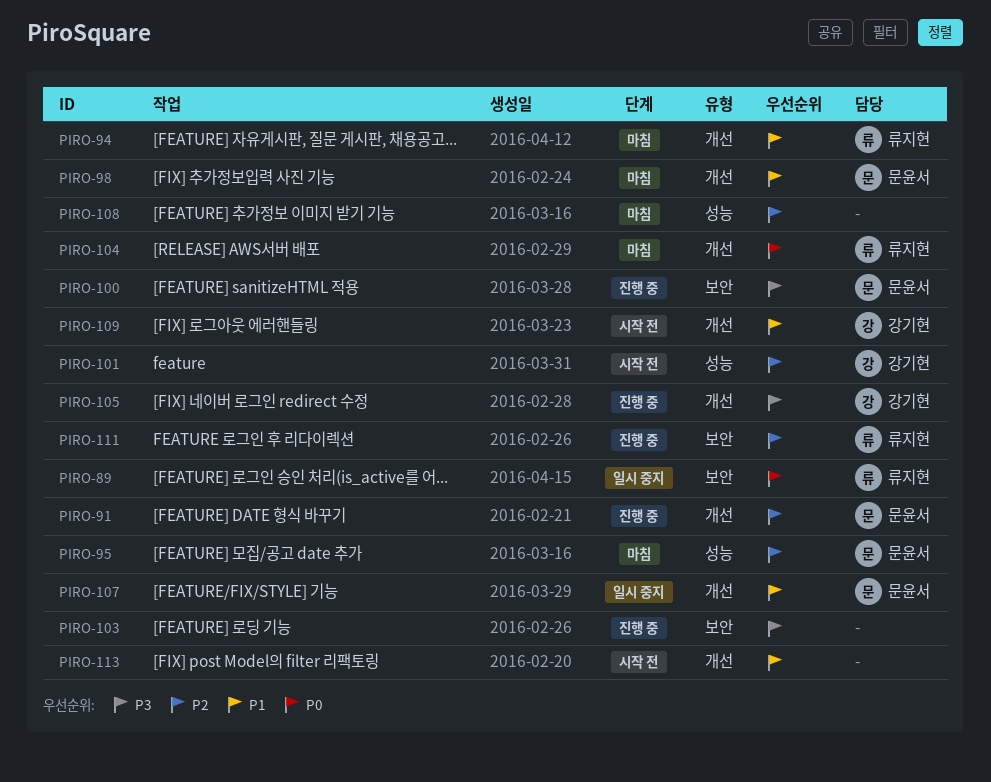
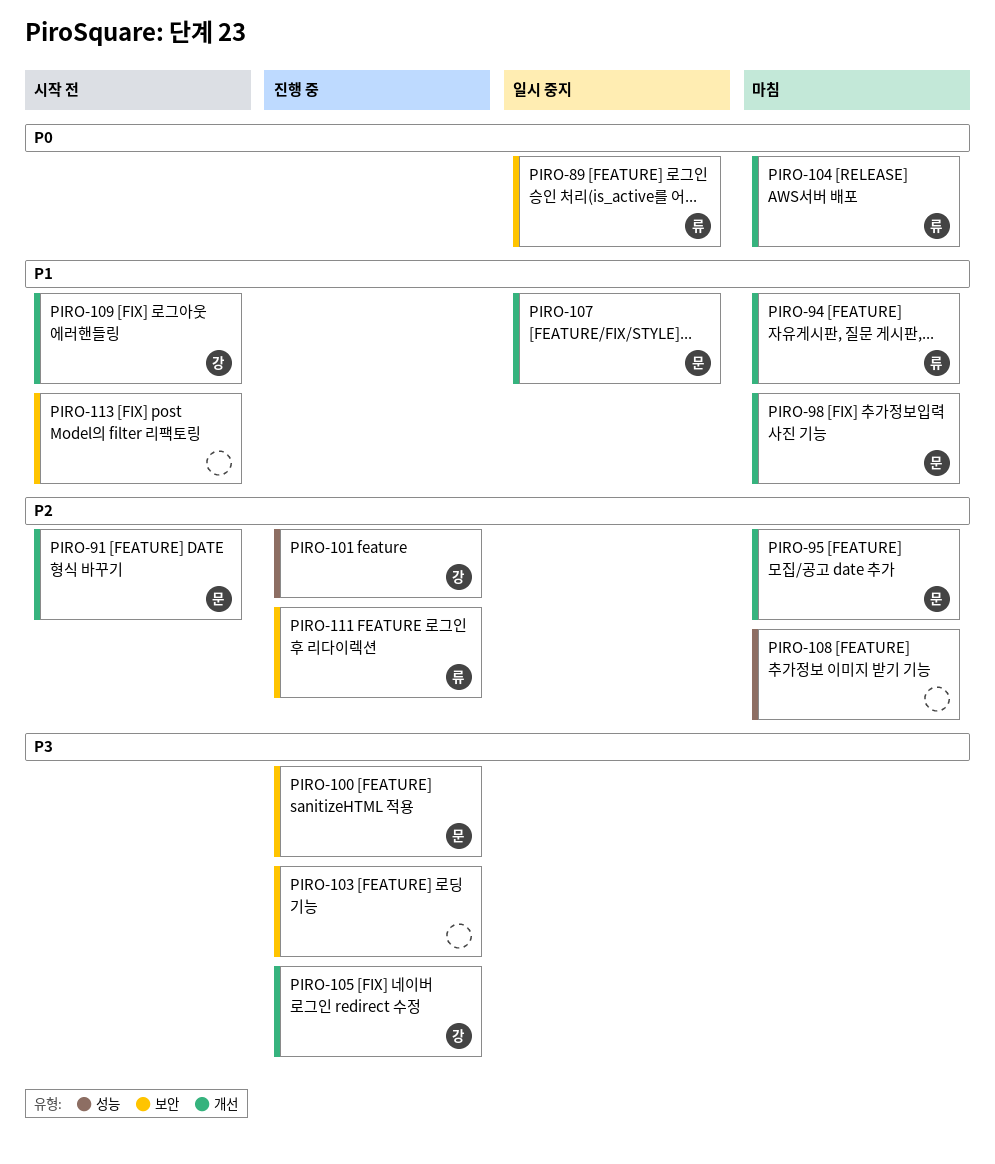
PIRO-91, status: 진행 중 -> 시작 전
PIRO-95, label: 성능 -> 개선
PIRO-101, status: 시작 전 -> 진행 중
PIRO-113, label: 개선 -> 보안

